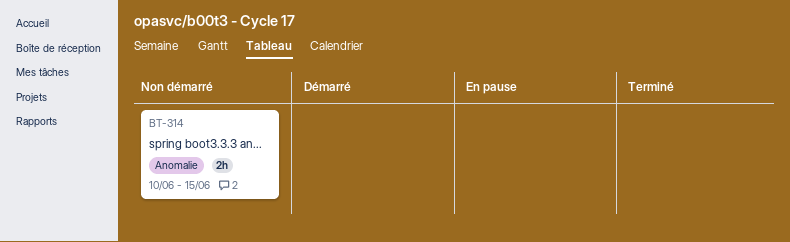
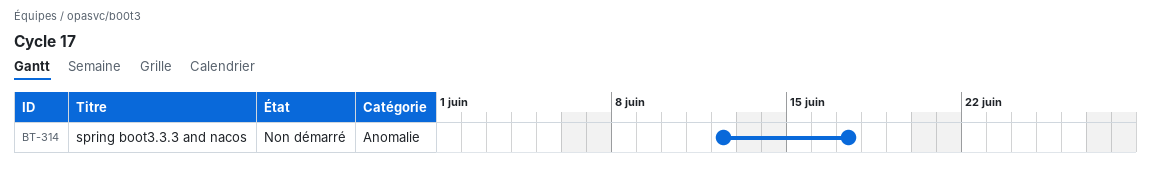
BT-314, start: Jun 10 -> Jun 12
BT-314, due: Jun 15 -> Jun 17

